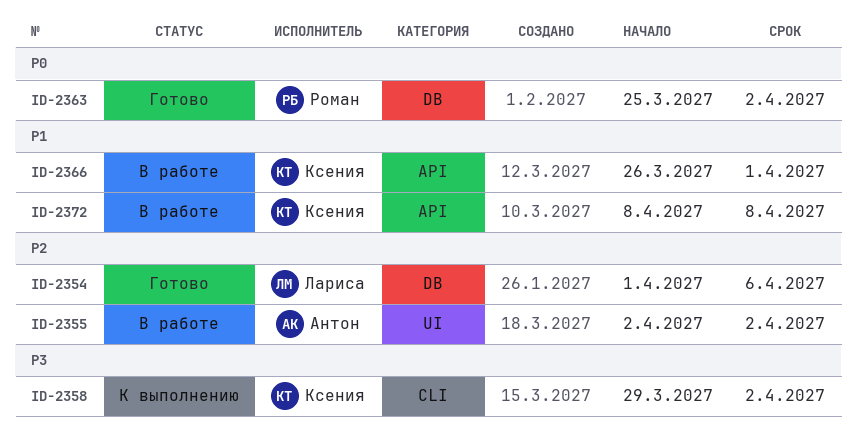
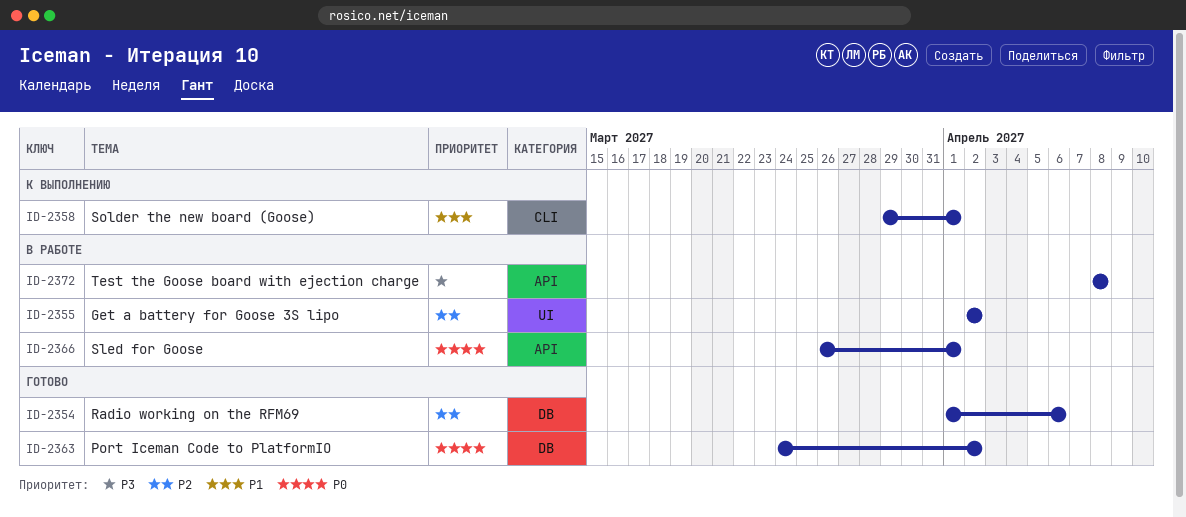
ID-2358, priority: P3 -> P1
ID-2358, due: Apr 2 -> Apr 1
ID-2363, start: Mar 25 -> Mar 24
ID-2366, priority: P1 -> P0
ID-2372, priority: P1 -> P3

